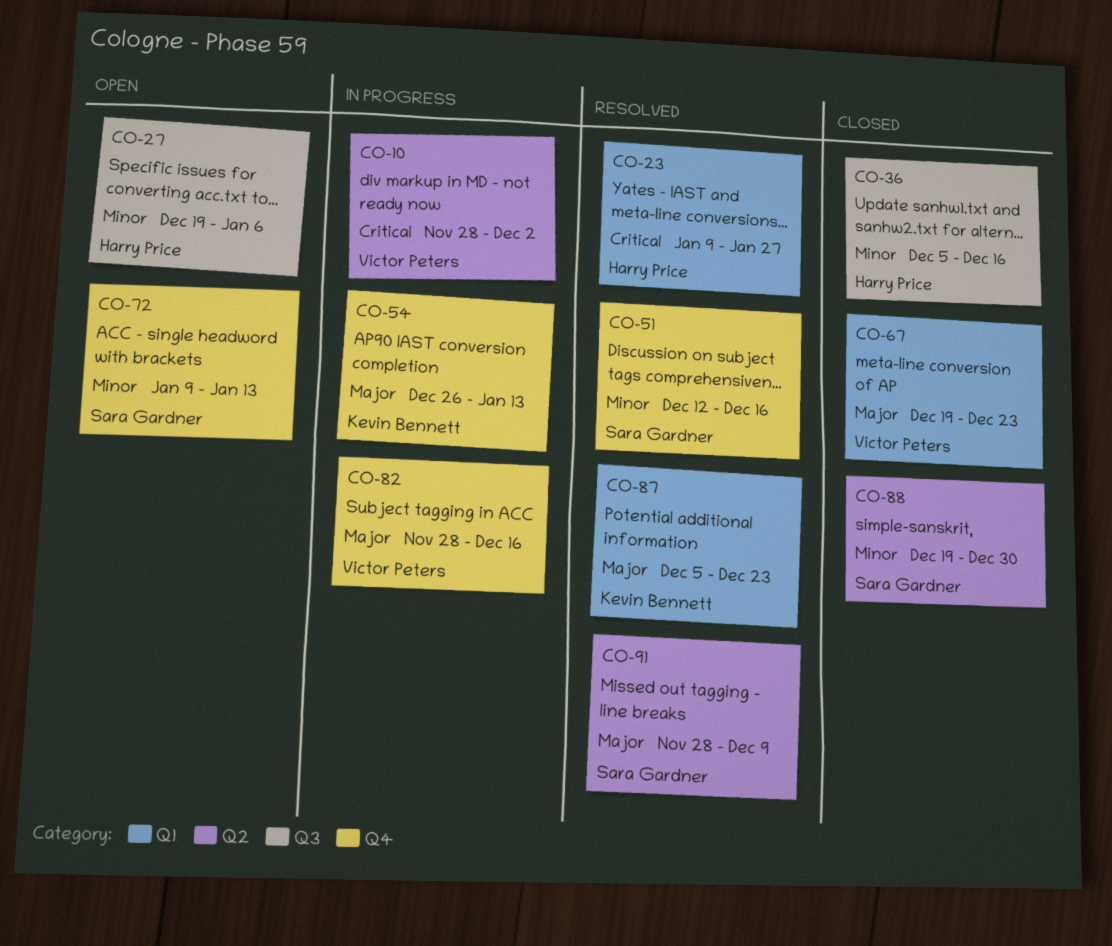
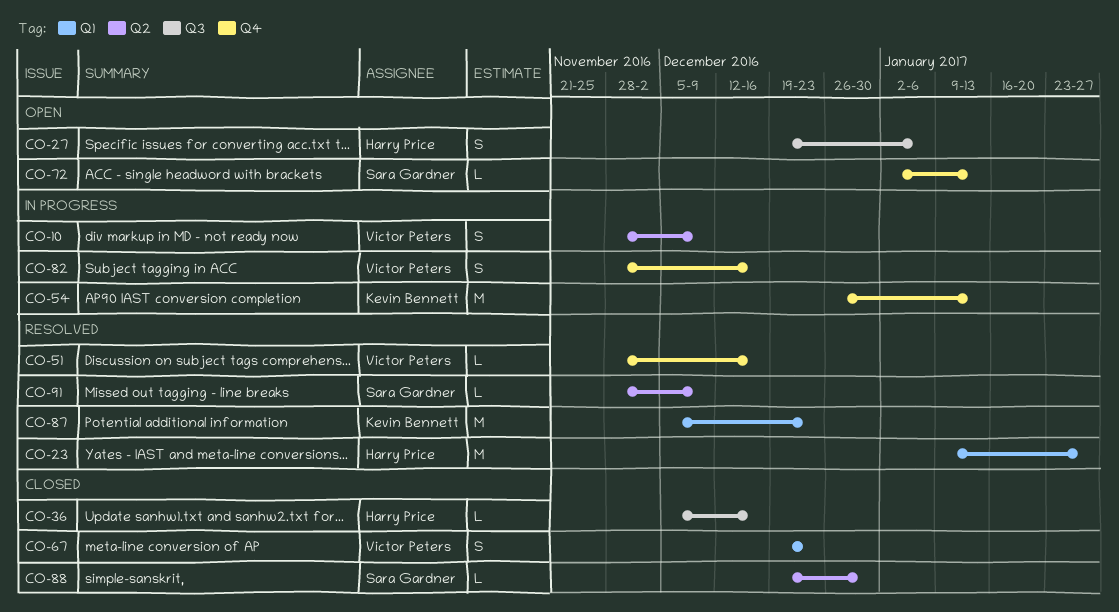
CO-10, due: Dec 2 -> Dec 9
CO-51, owner: Sara Gardner -> Victor Peters
CO-51, start: Dec 12 -> Nov 28
CO-72, start: Jan 9 -> Jan 2

